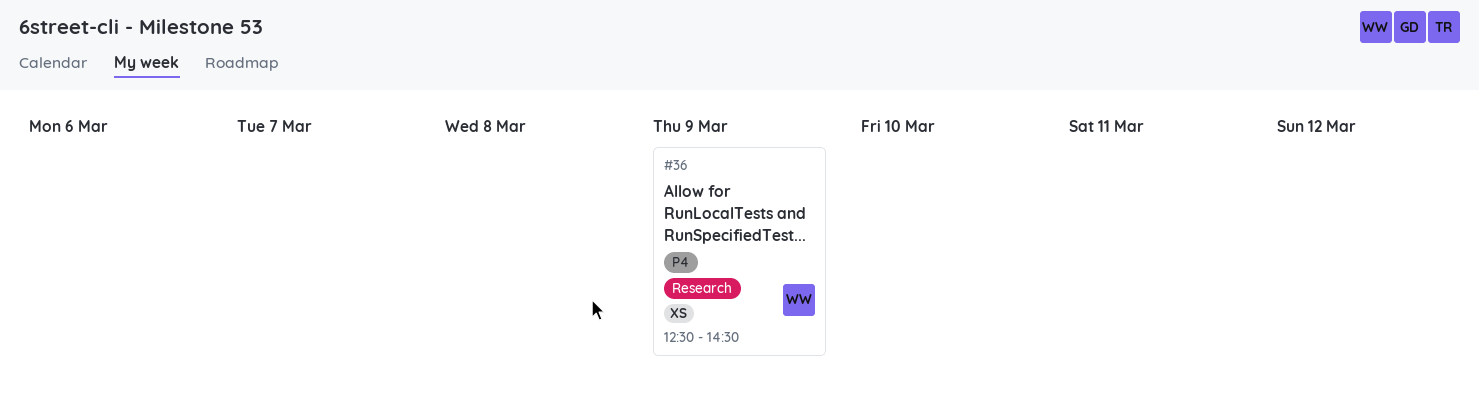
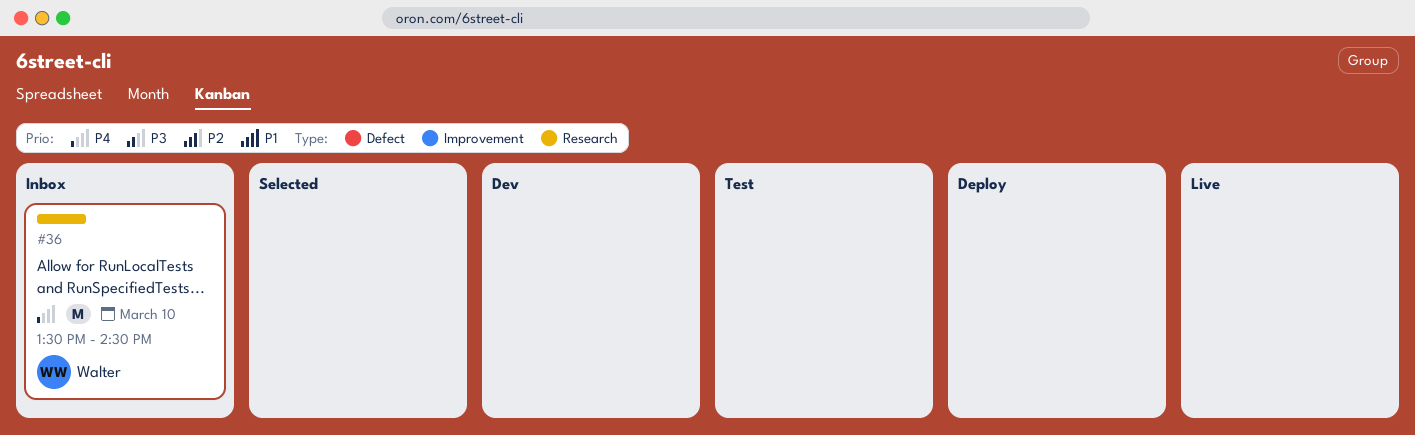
#36, estimate: XS -> M
#36, day: Mar 9 -> Mar 10
#36, begins: 12:30 -> 13:30

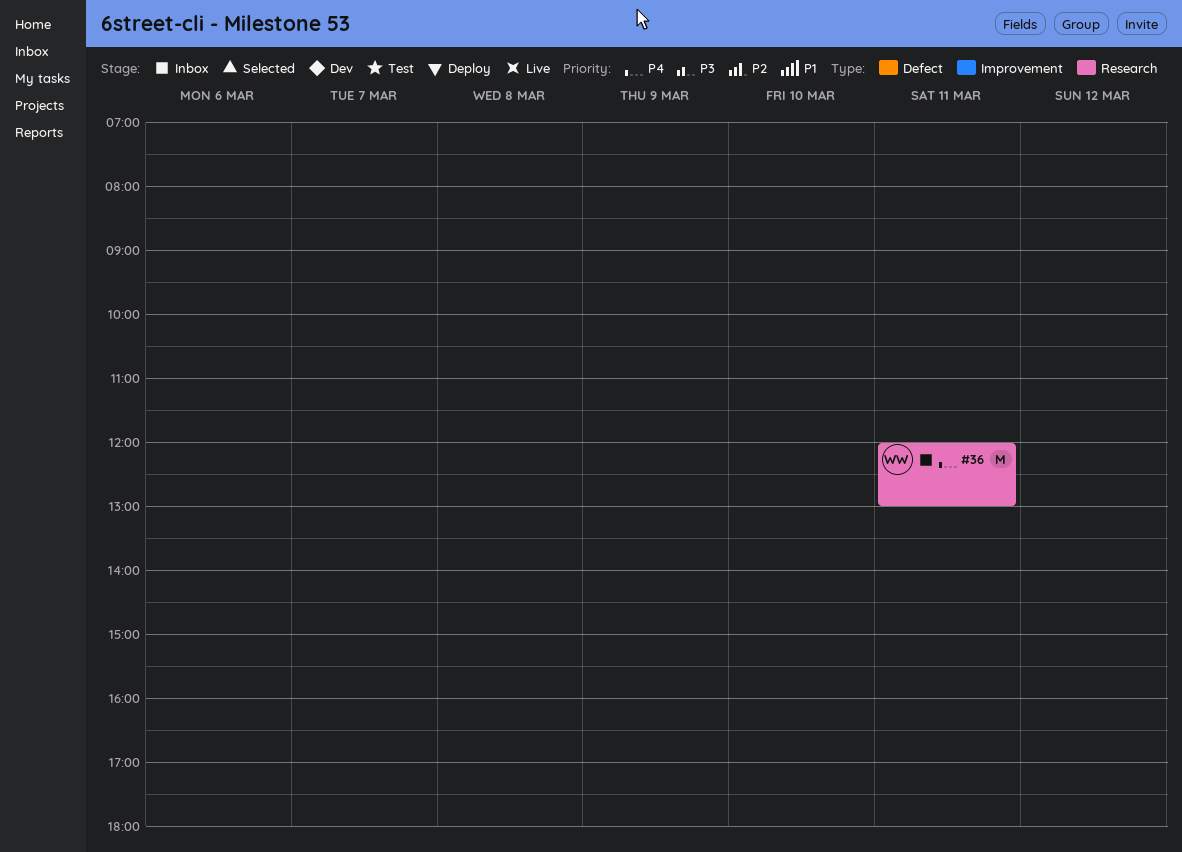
#36, day: Mar 10 -> Mar 11
#36, begins: 13:30 -> 12:00
#36, ends: 14:30 -> 13:00

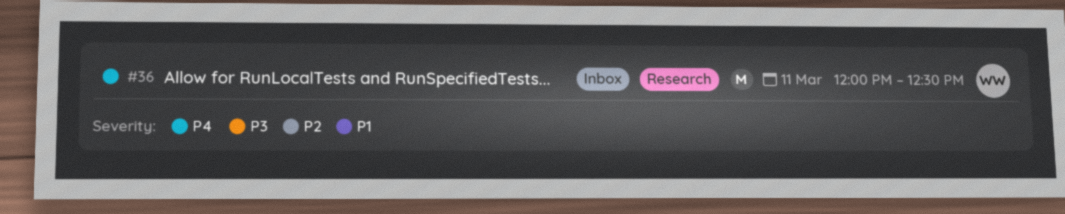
#36, ends: 13:00 -> 12:30

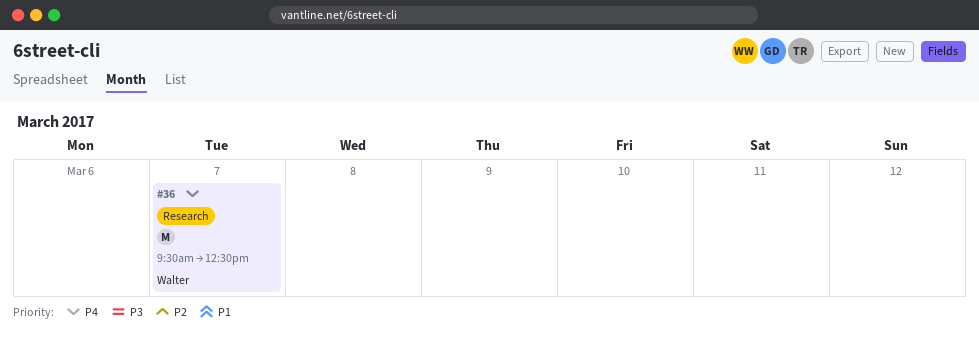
#36, day: Mar 11 -> Mar 7
#36, begins: 12:00 -> 09:30

